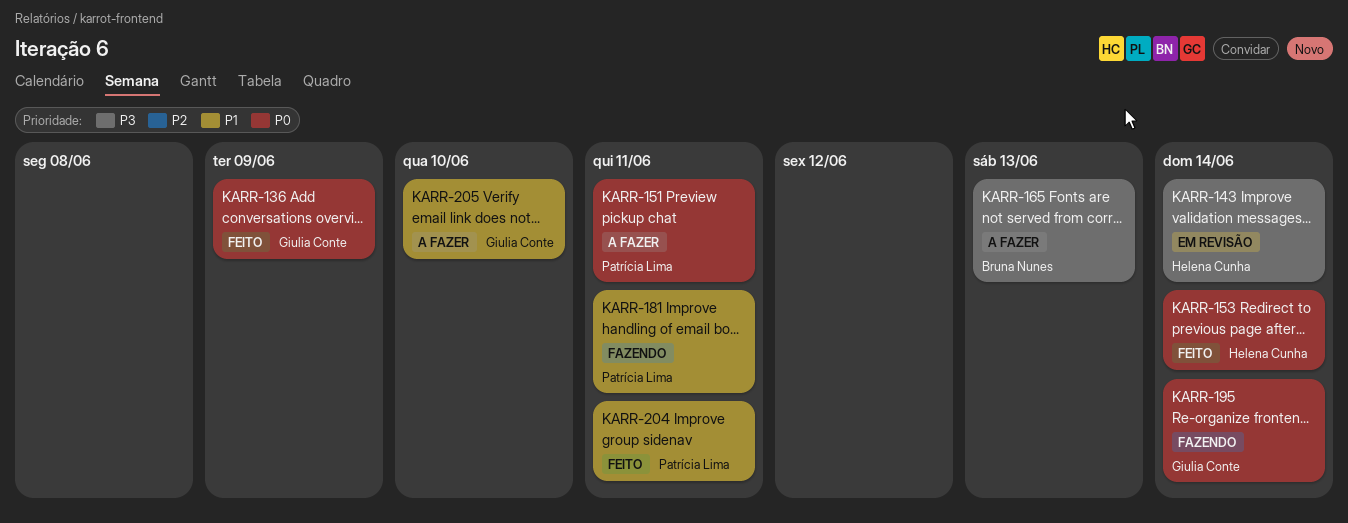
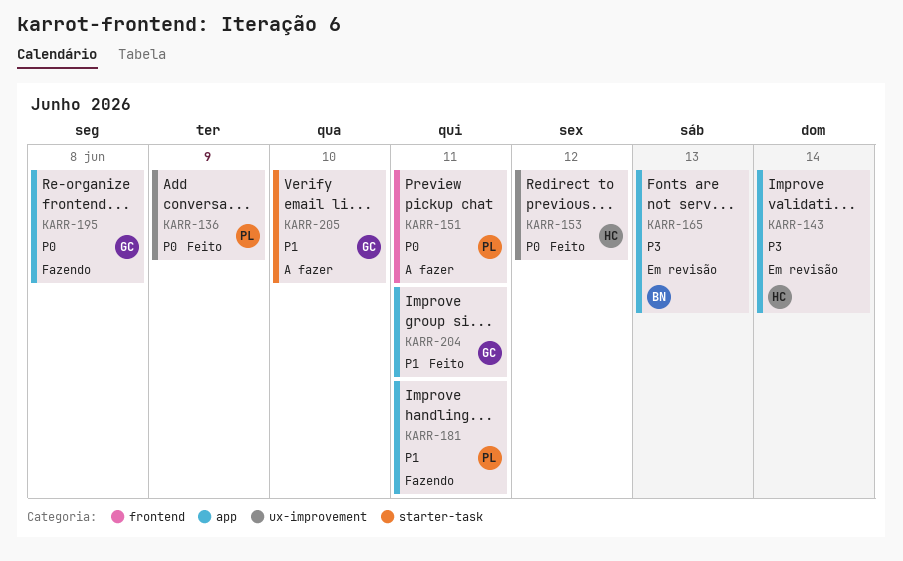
KARR-136, owner: Giulia Conte -> Patrícia Lima
KARR-153, due: Jun 14 -> Jun 12
KARR-165, status: A fazer -> Em revisão
KARR-195, due: Jun 14 -> Jun 8
KARR-204, owner: Patrícia Lima -> Giulia Conte

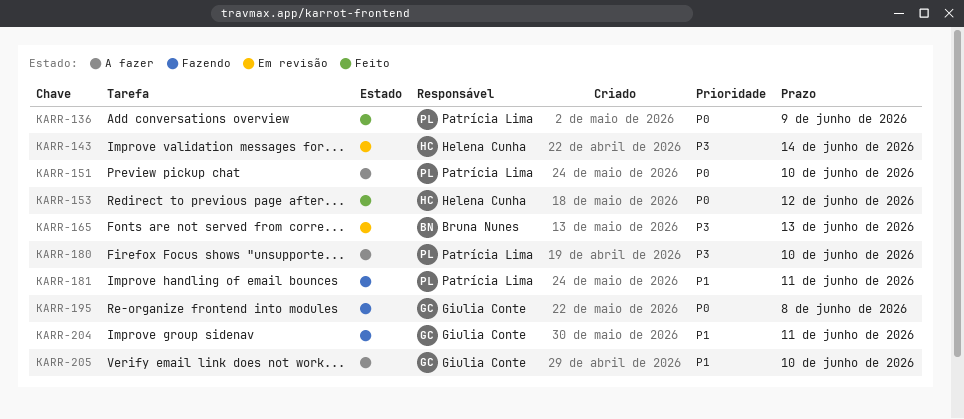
KARR-151, due: Jun 11 -> Jun 10
KARR-180: none -> present
KARR-204, status: Feito -> Fazendo

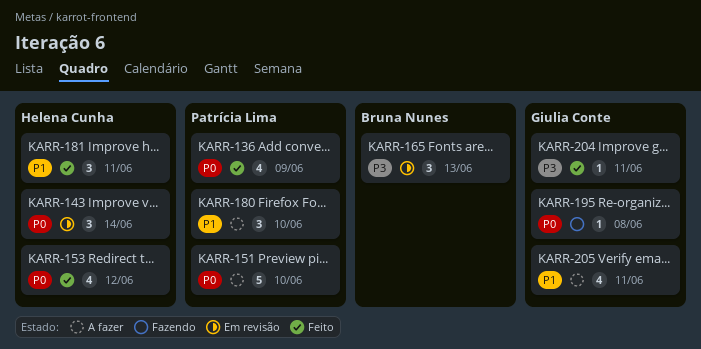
KARR-143, priority: P3 -> P0
KARR-180, priority: P3 -> P1
KARR-181, status: Fazendo -> Feito
KARR-181, owner: Patrícia Lima -> Helena Cunha
KARR-204, status: Fazendo -> Feito
KARR-204, priority: P1 -> P3
KARR-205, due: Jun 10 -> Jun 11

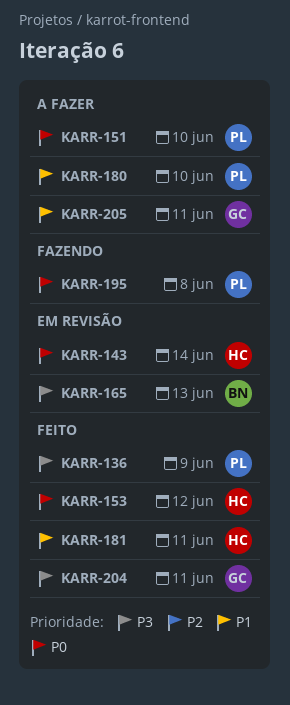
KARR-136, priority: P0 -> P3
KARR-195, owner: Giulia Conte -> Patrícia Lima

